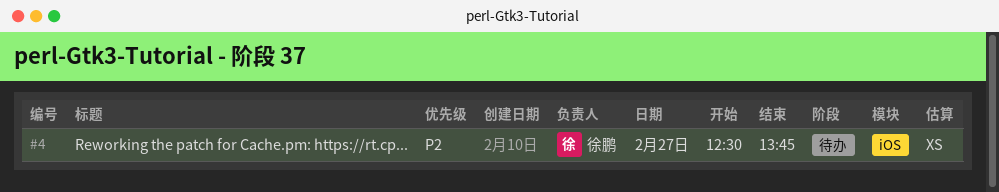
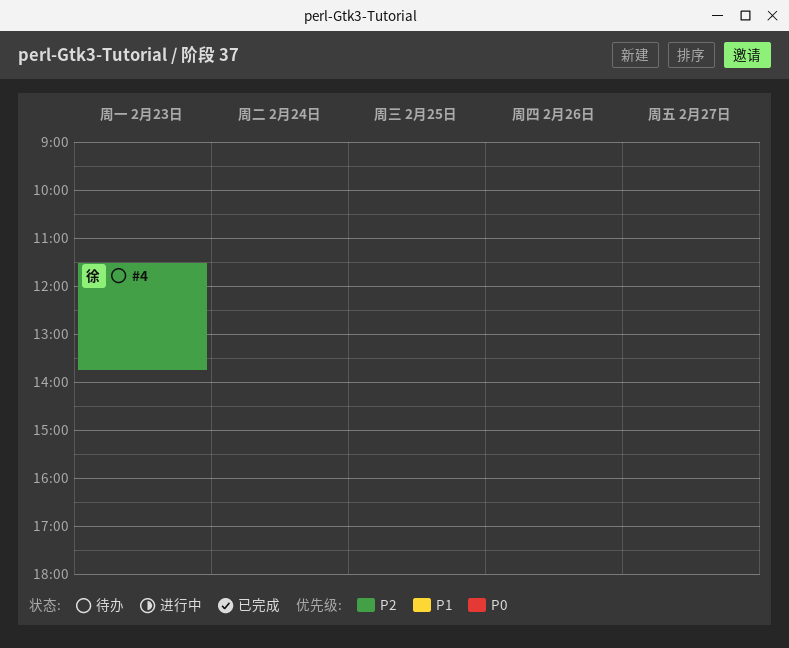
#4, day: Feb 27 -> Feb 23
#4, begins: 12:30 -> 11:30

